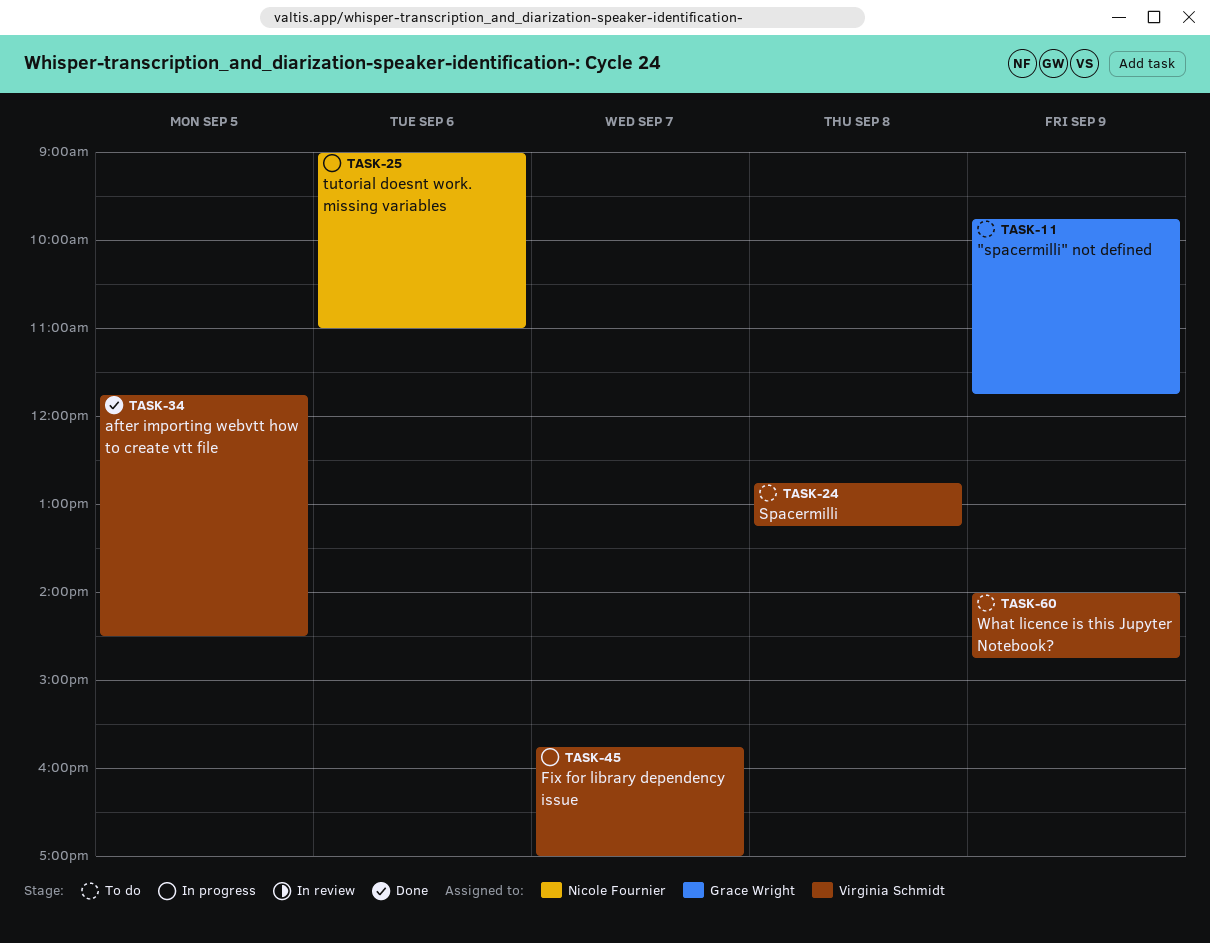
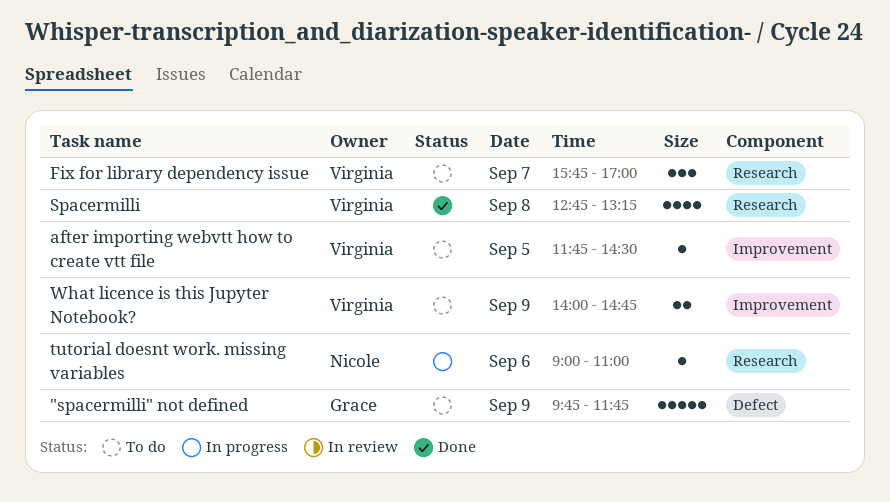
after importing webvtt how to create vtt file, status: Done -> To do
Fix for library dependency issue, status: In progress -> To do
Spacermilli, status: To do -> Done

